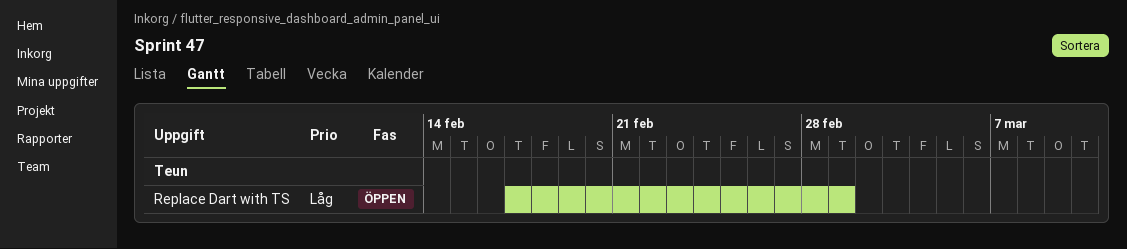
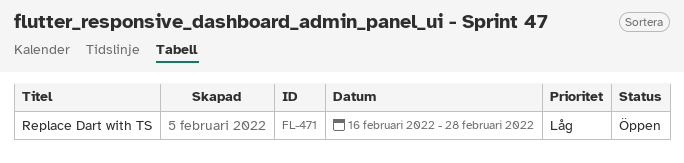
Replace Dart with TS, start: Feb 17 -> Feb 16
Replace Dart with TS, due: Mar 1 -> Feb 28

